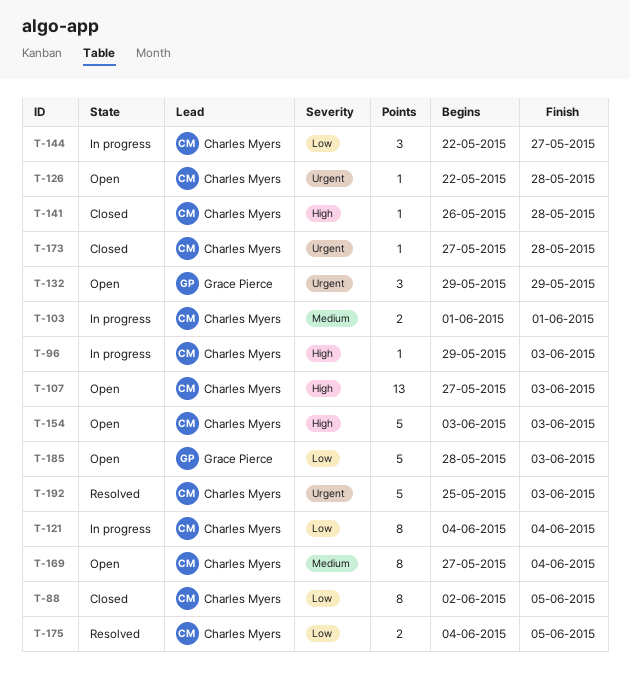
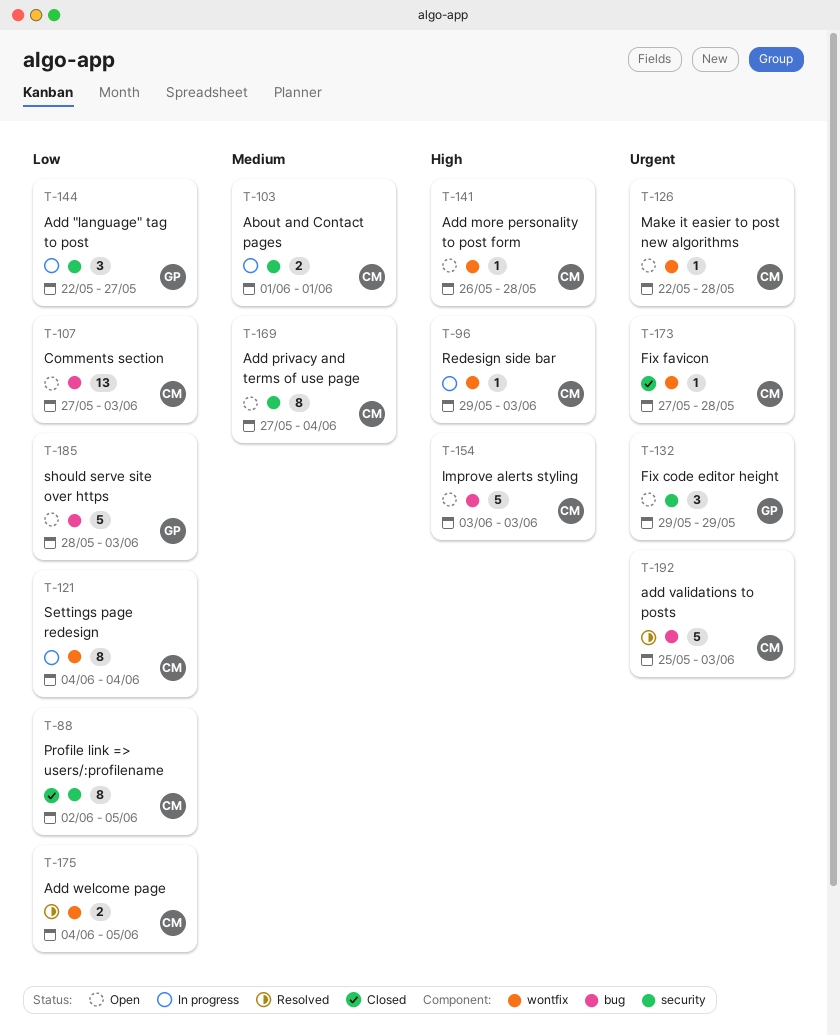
T-107, priority: High -> Low
T-141, status: Closed -> Open
T-144, owner: Charles Myers -> Grace Pierce

